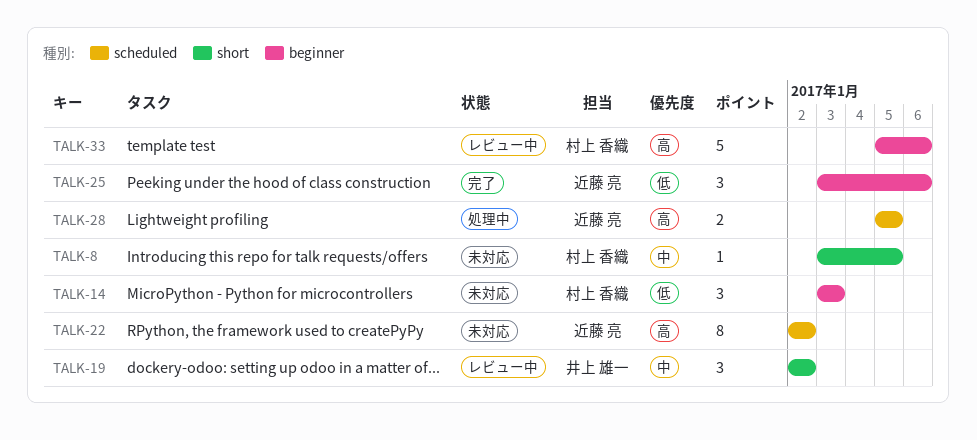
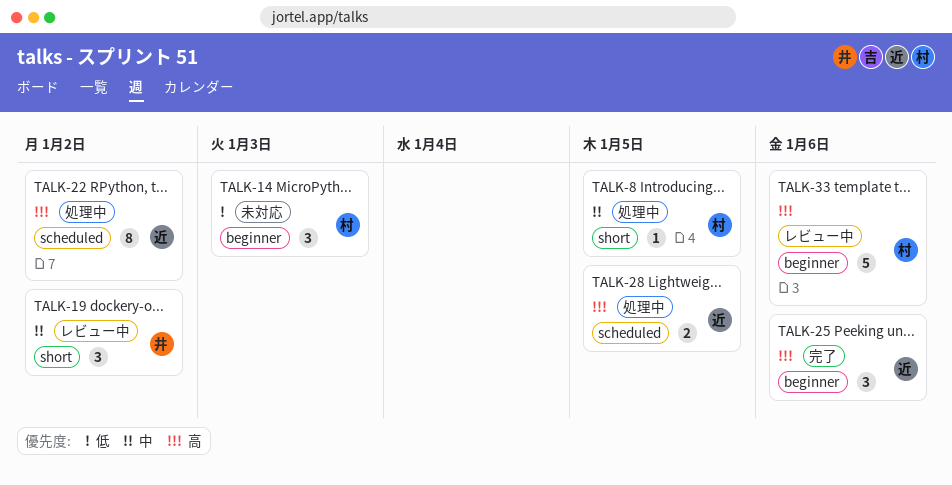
TALK-8, status: 未対応 -> 処理中
TALK-22, status: 未対応 -> 処理中
TALK-25, priority: 低 -> 高

